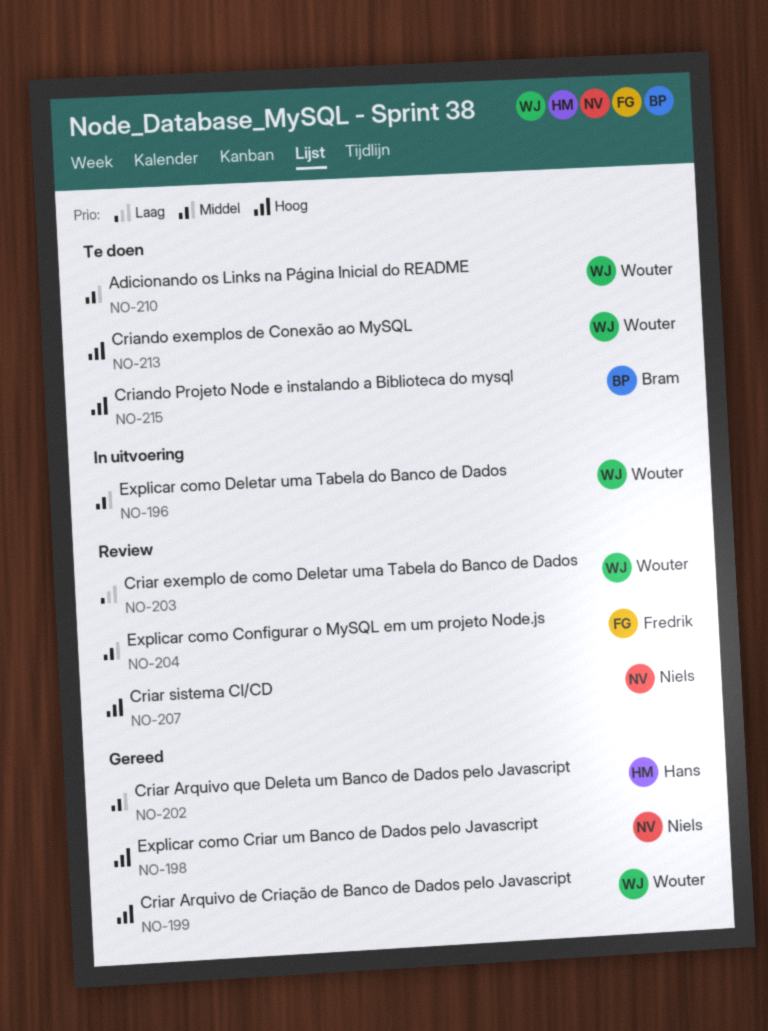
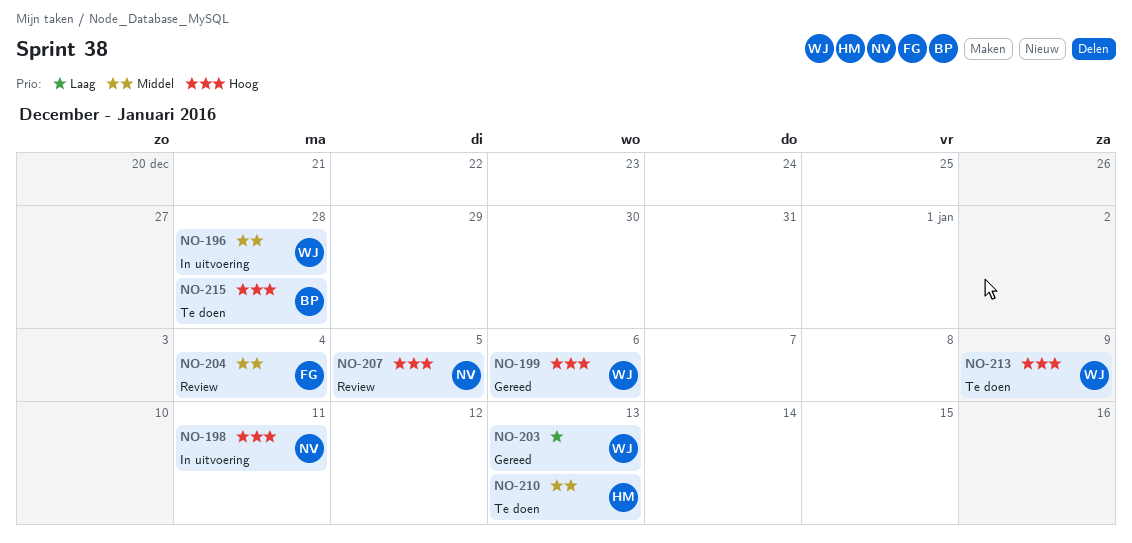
NO-198, status: Gereed -> In uitvoering
NO-202: present -> none
NO-203, status: Review -> Gereed
NO-210, owner: Wouter -> Hans

